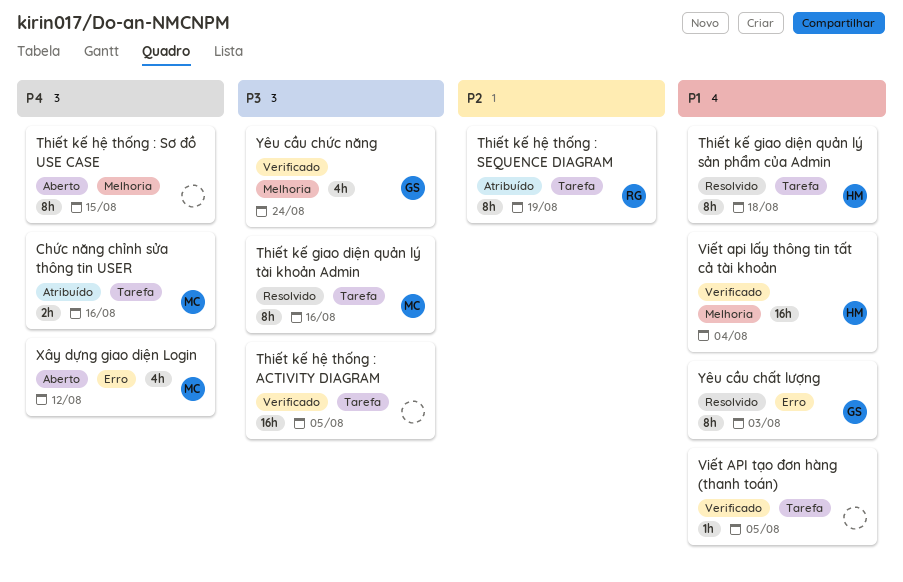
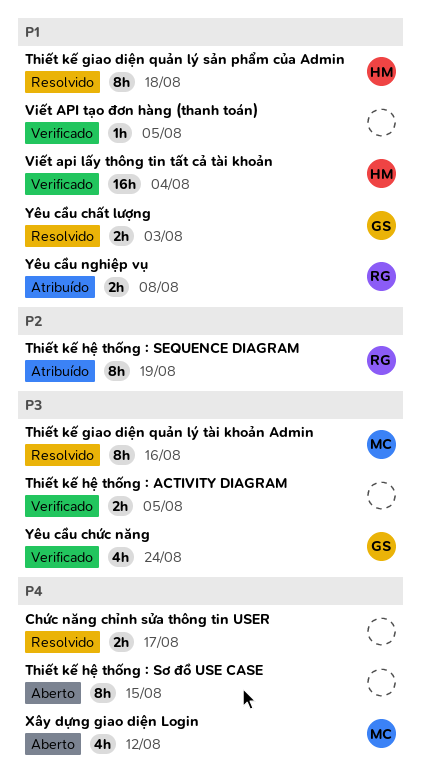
Chức năng chỉnh sửa thông tin USER, status: Atribuído -> Resolvido
Chức năng chỉnh sửa thông tin USER, owner: MC -> none
Chức năng chỉnh sửa thông tin USER, due: Aug 16 -> Aug 17
Thiết kế hệ thống : ACTIVITY DIAGRAM, estimate: 16h -> 2h
Yêu cầu chất lượng, estimate: 8h -> 2h
Yêu cầu nghiệp vụ: none -> present

